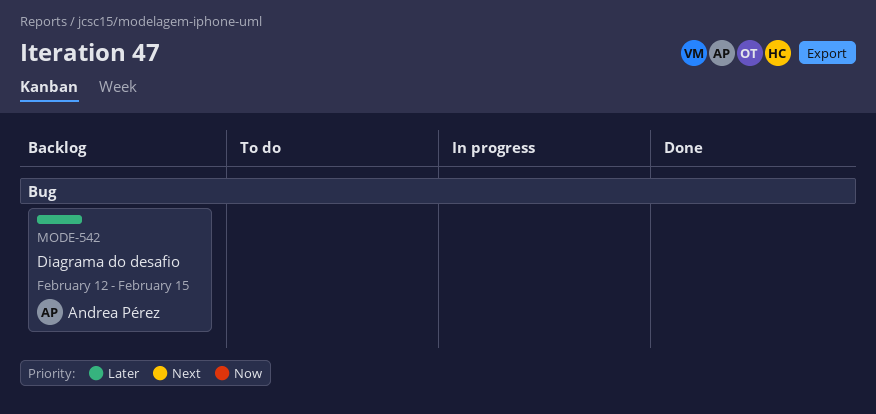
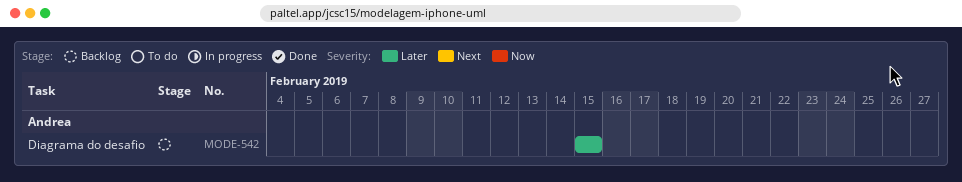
MODE-542, start: Feb 12 -> Feb 15

